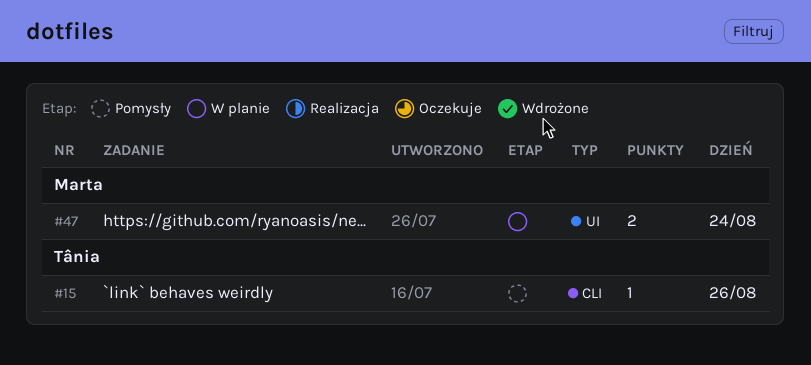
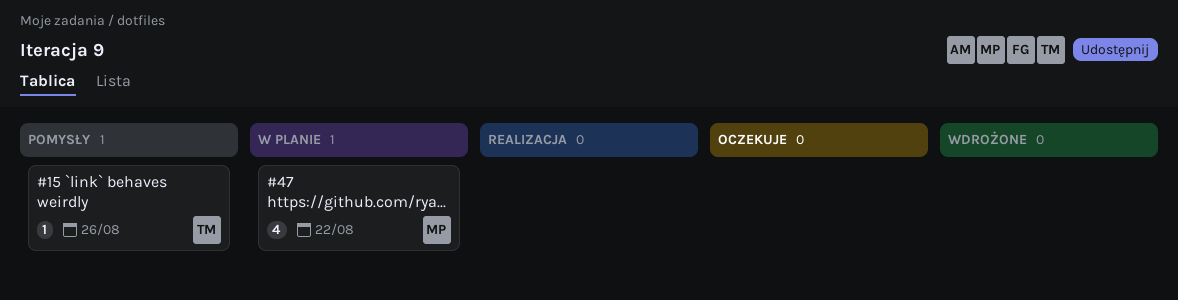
#47, estimate: 2 -> 4
#47, day: Aug 24 -> Aug 22

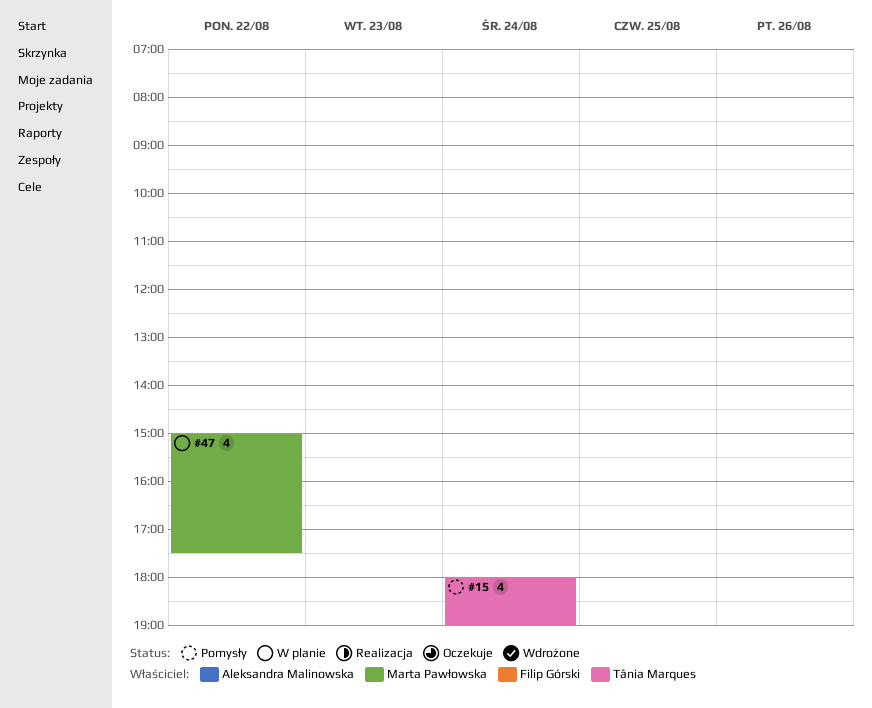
#15, estimate: 1 -> 4
#15, day: Aug 26 -> Aug 24

